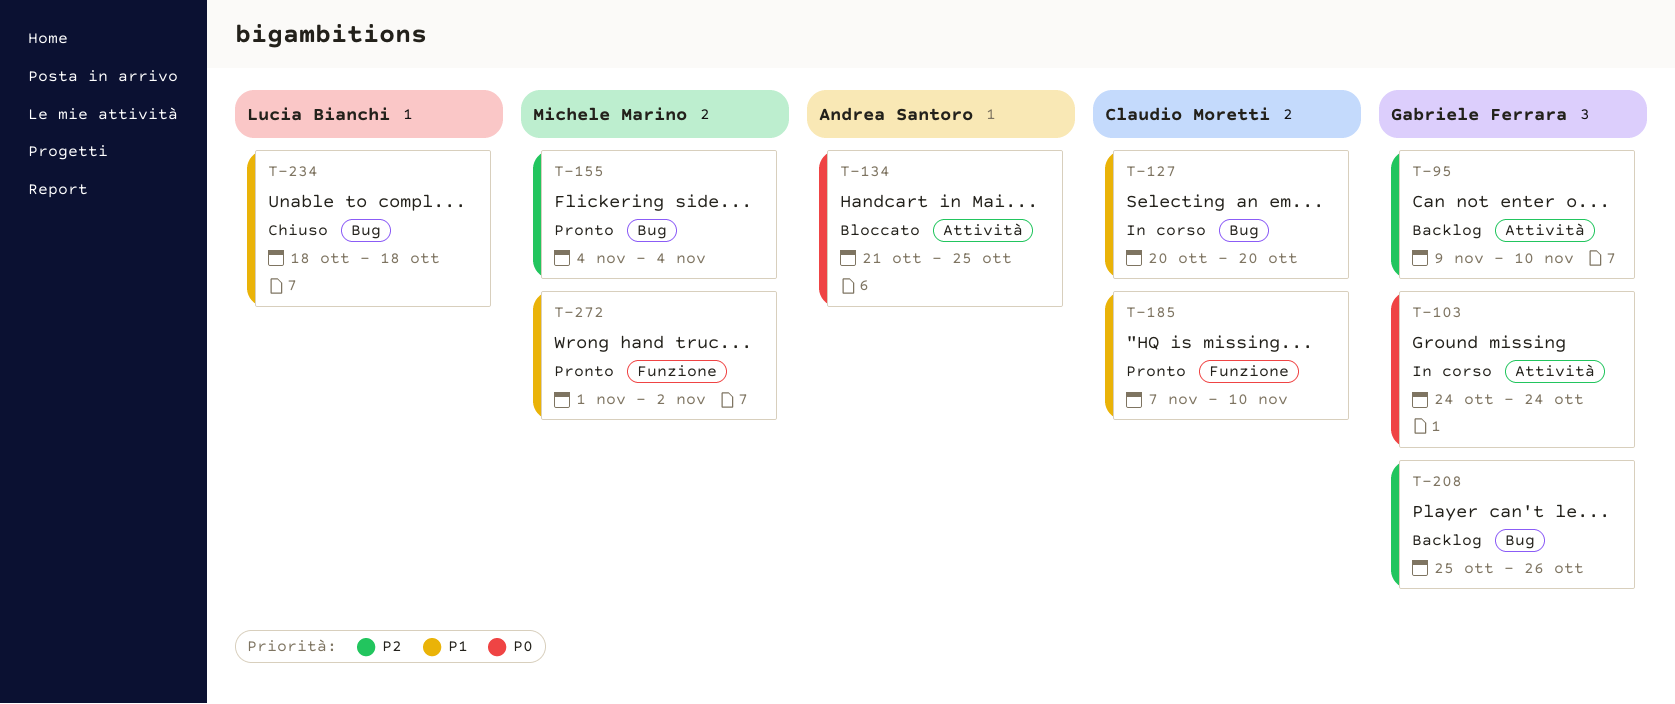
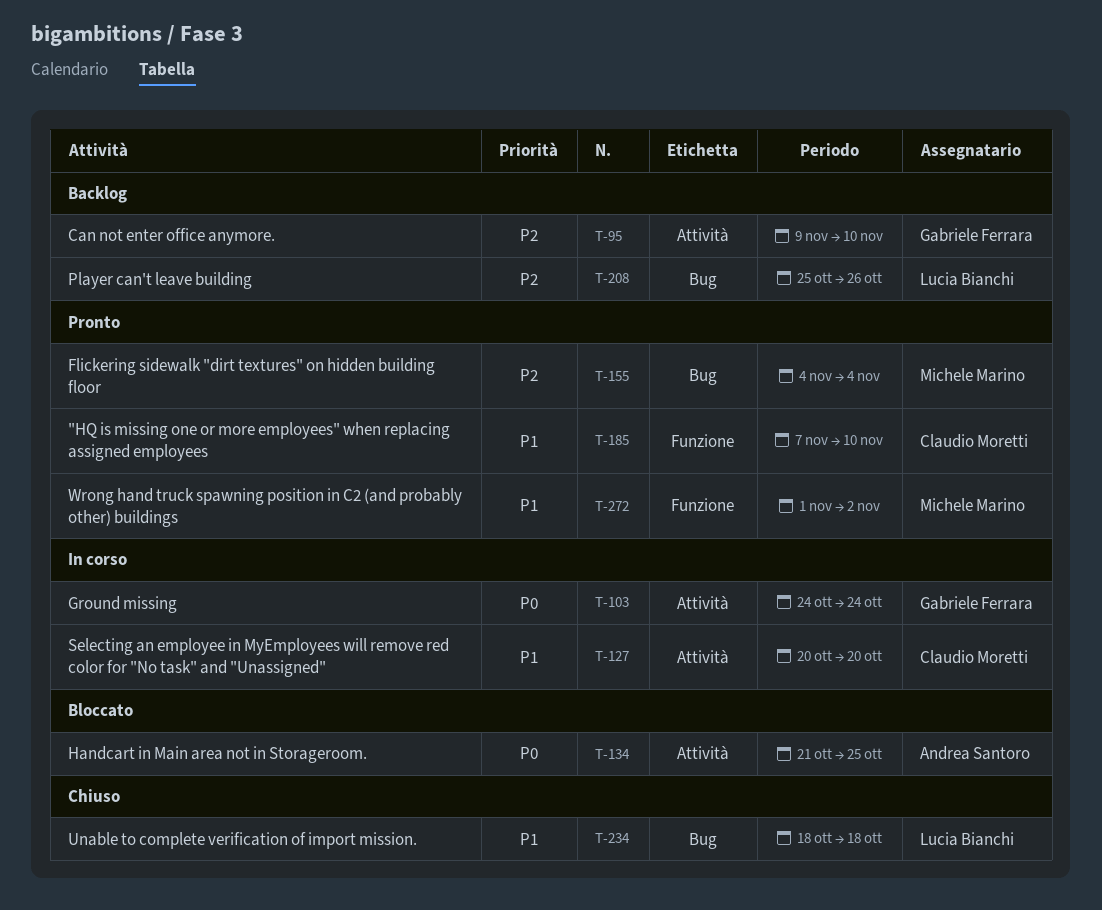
T-127, label: Bug -> Attività
T-208, owner: Gabriele Ferrara -> Lucia Bianchi

